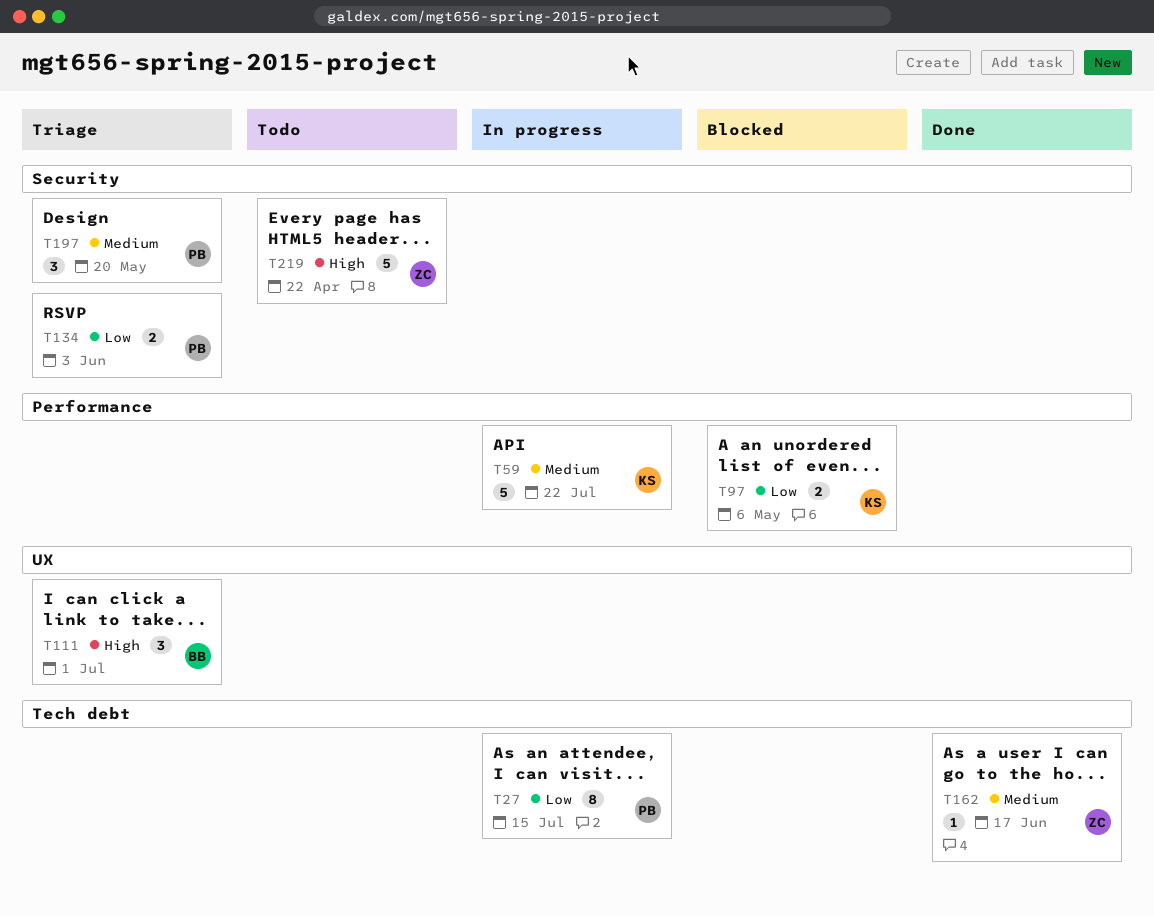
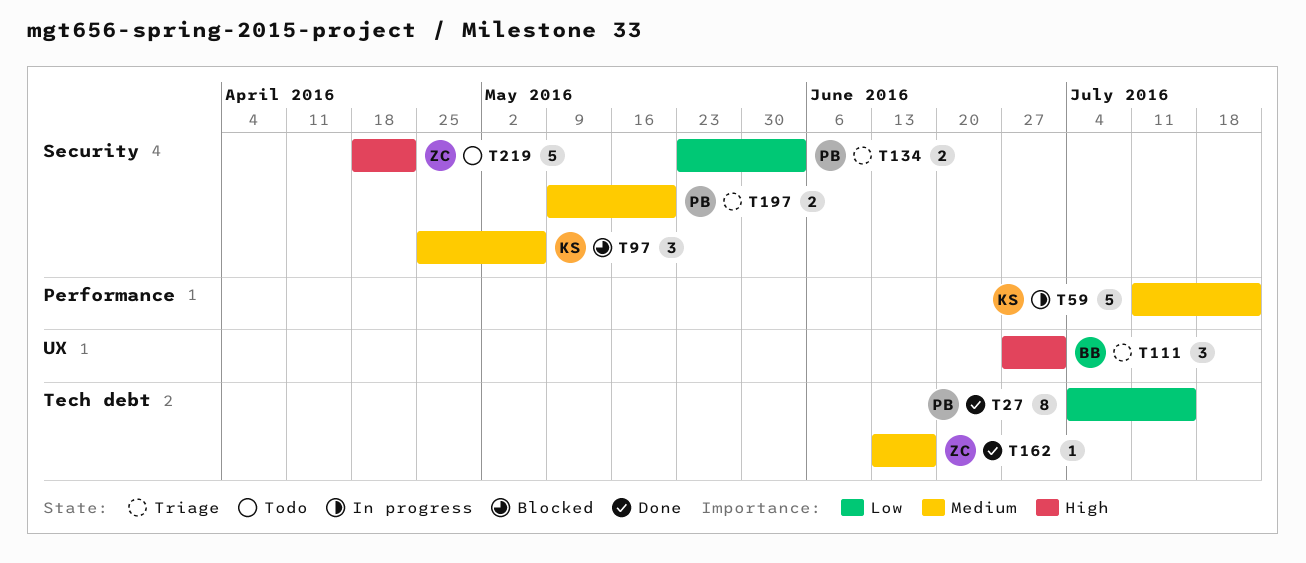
T27, status: In progress -> Done
T97, priority: Low -> Medium
T97, label: Performance -> Security
T97, estimate: 2 -> 3
T197, estimate: 3 -> 2

